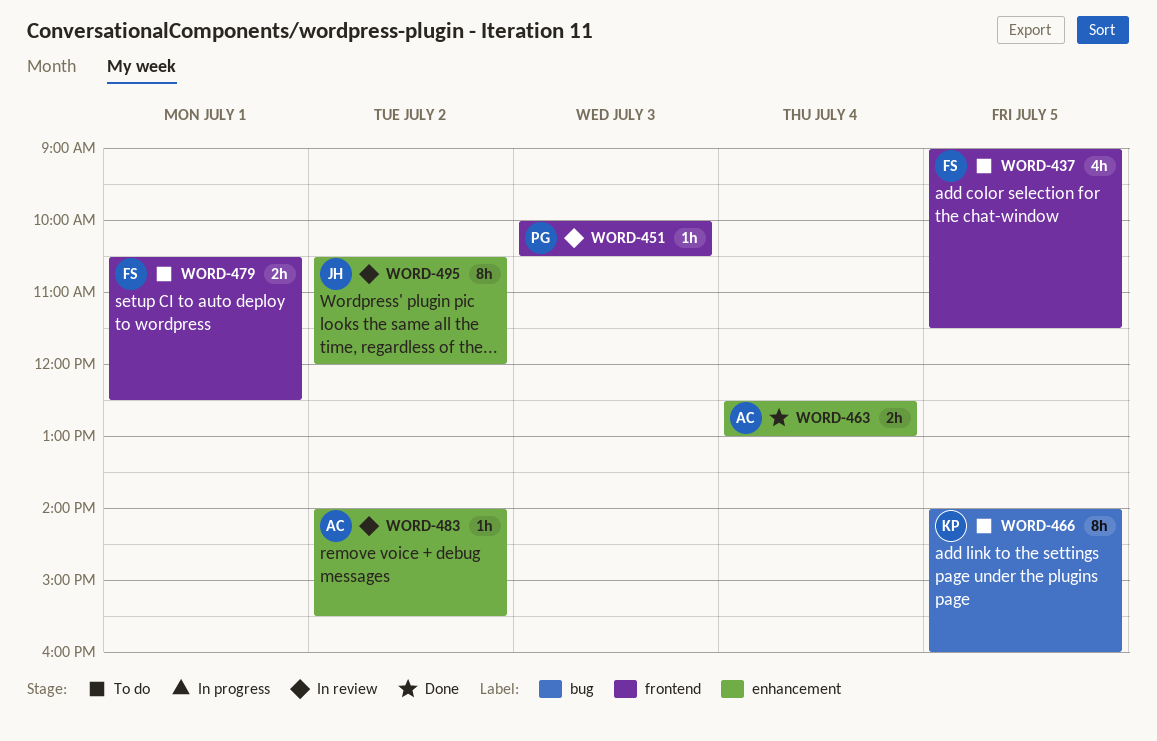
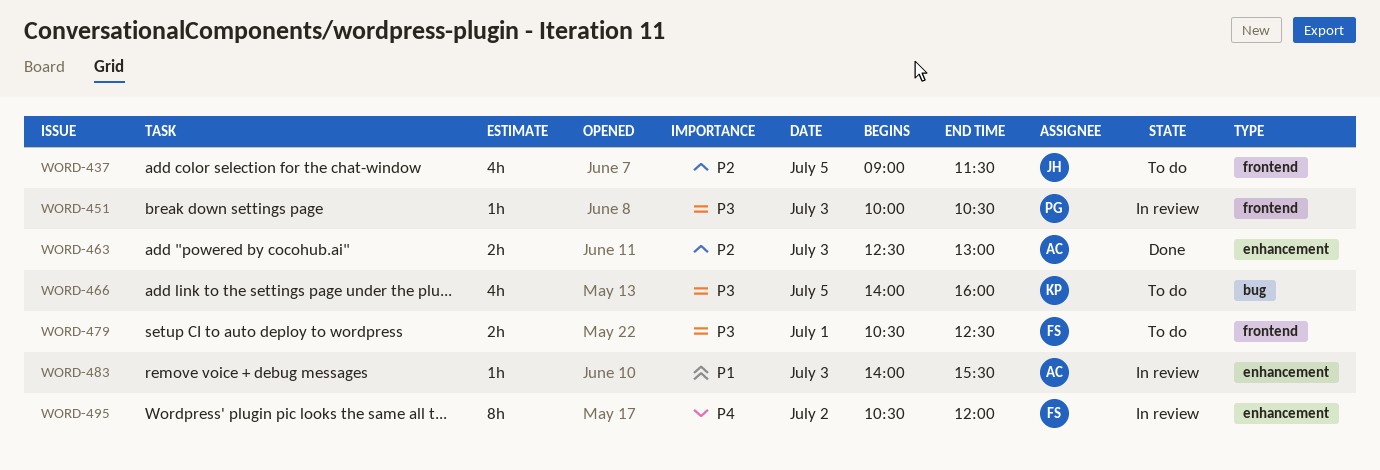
WORD-437, owner: FS -> JH
WORD-463, day: Jul 4 -> Jul 3
WORD-466, estimate: 8h -> 4h
WORD-483, day: Jul 2 -> Jul 3
WORD-495, owner: JH -> FS

